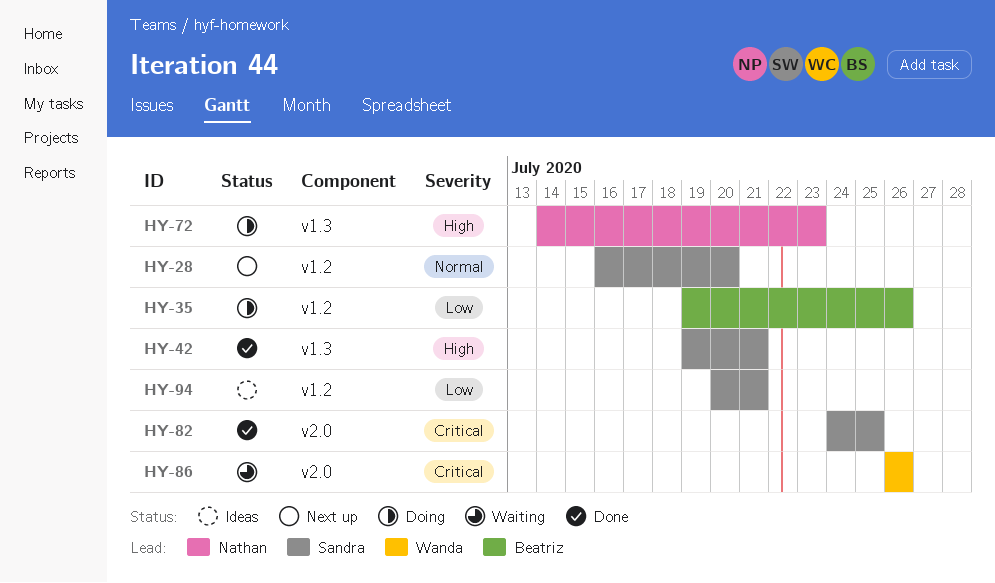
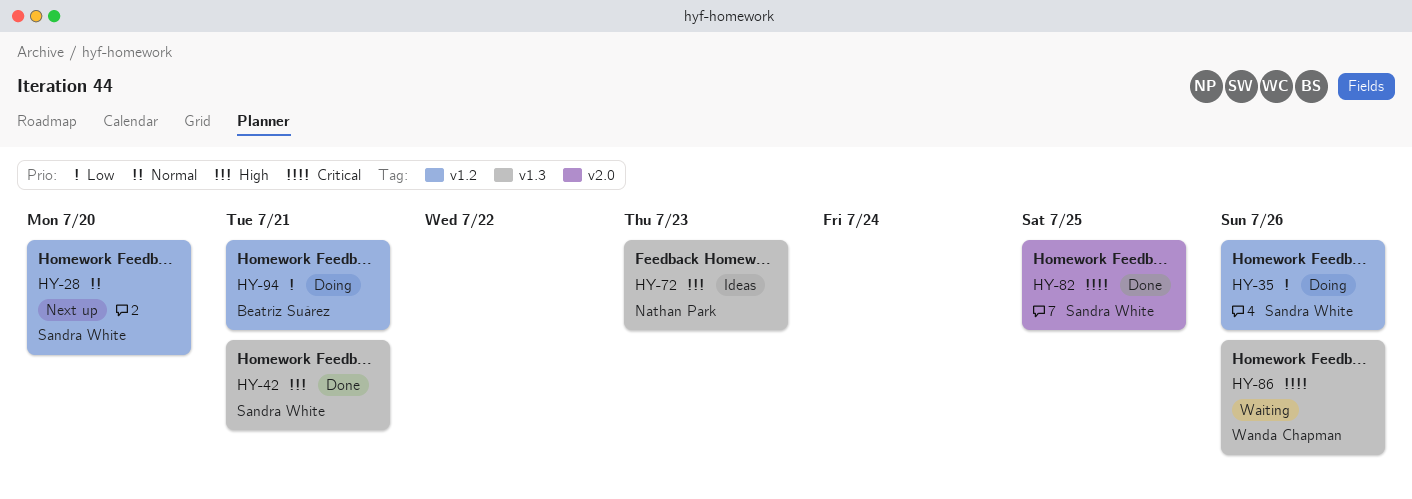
HY-35, owner: Beatriz Suárez -> Sandra White
HY-72, status: Doing -> Ideas
HY-86, label: v2.0 -> v1.3
HY-94, status: Ideas -> Doing
HY-94, owner: Sandra White -> Beatriz Suárez

